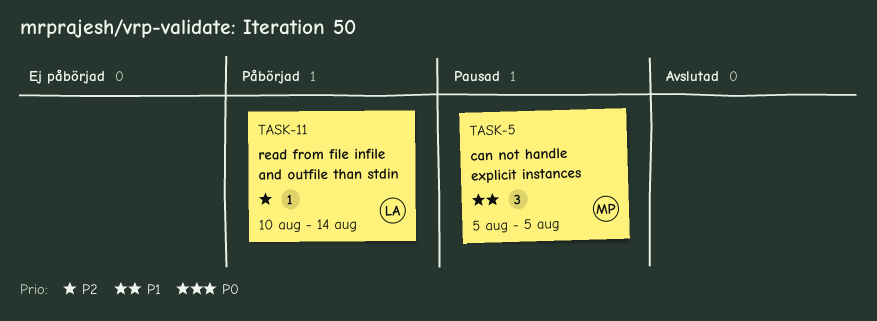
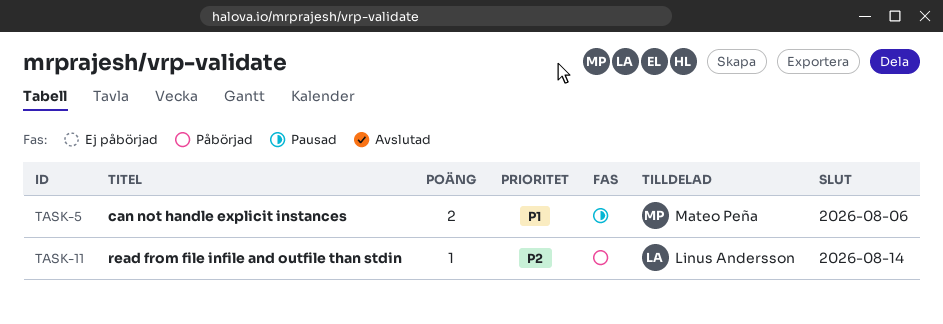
TASK-5, estimate: 3 -> 2
TASK-5, due: Aug 5 -> Aug 6

